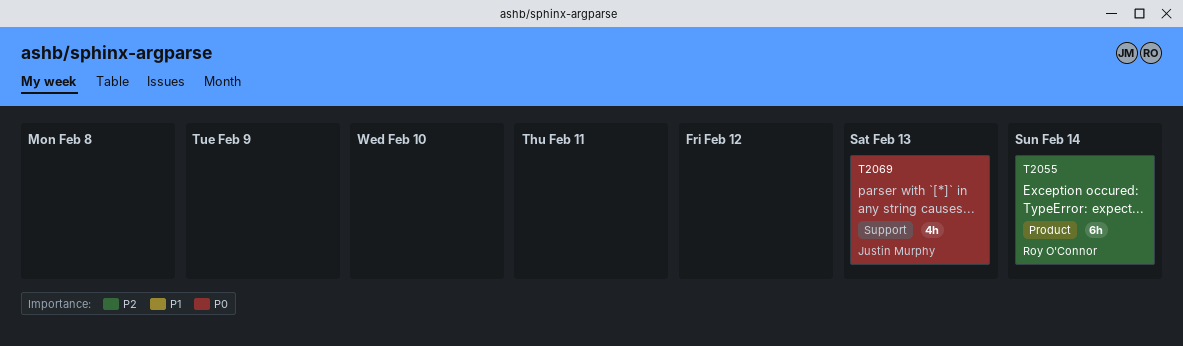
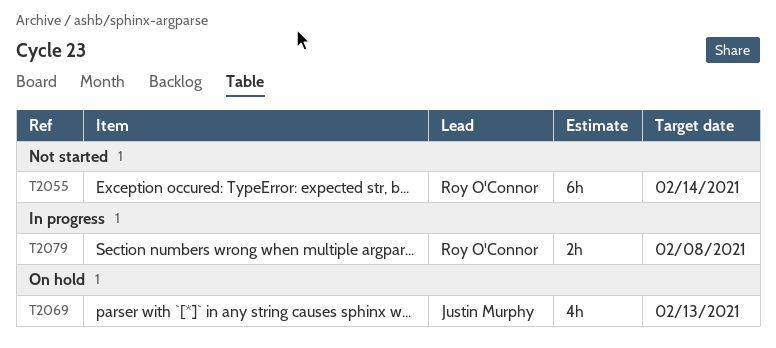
T2079: none -> present

